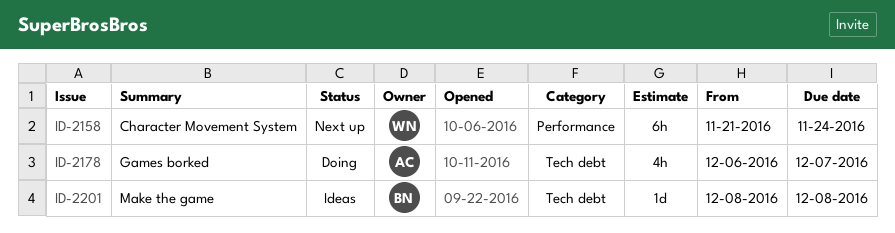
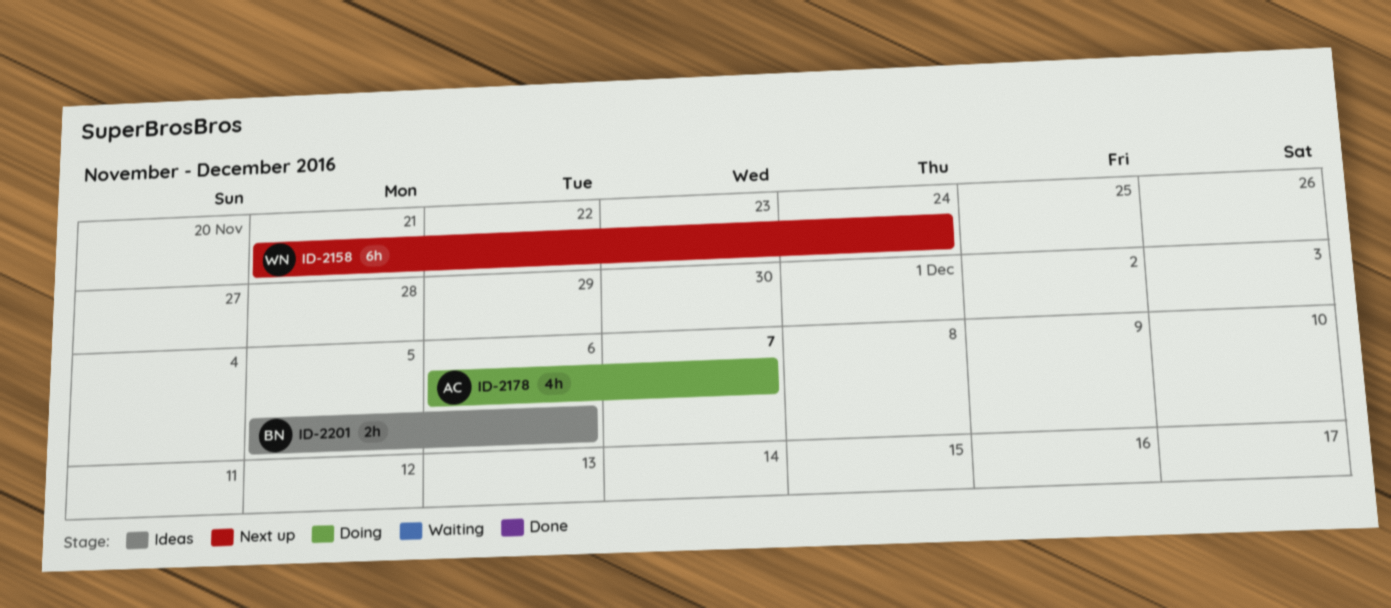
ID-2201, estimate: 1d -> 2h
ID-2201, start: Dec 8 -> Dec 5
ID-2201, due: Dec 8 -> Dec 6

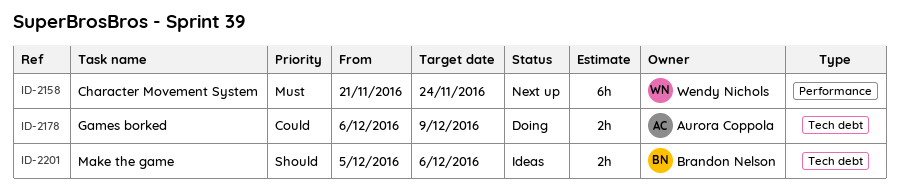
ID-2178, estimate: 4h -> 2h
ID-2178, due: Dec 7 -> Dec 9

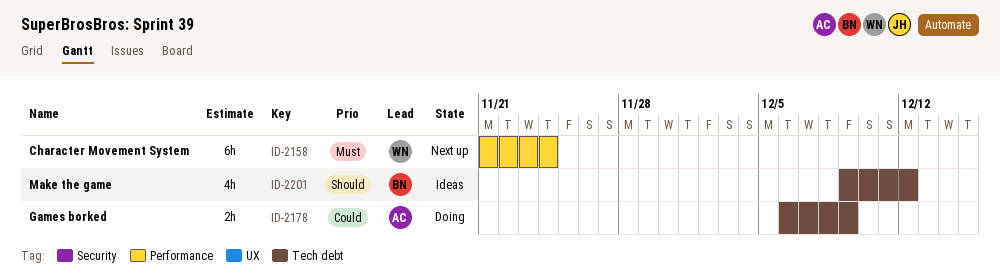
ID-2201, estimate: 2h -> 4h
ID-2201, start: Dec 5 -> Dec 9
ID-2201, due: Dec 6 -> Dec 12

